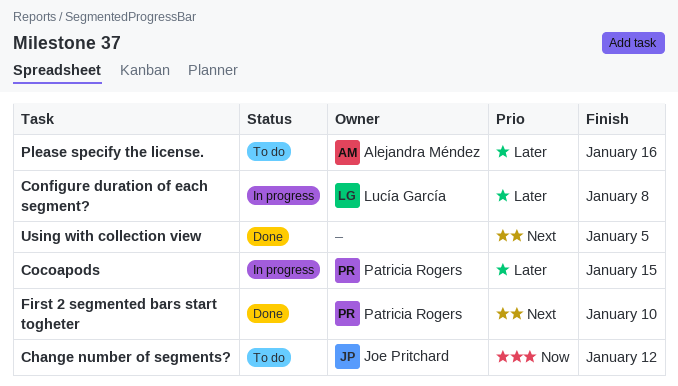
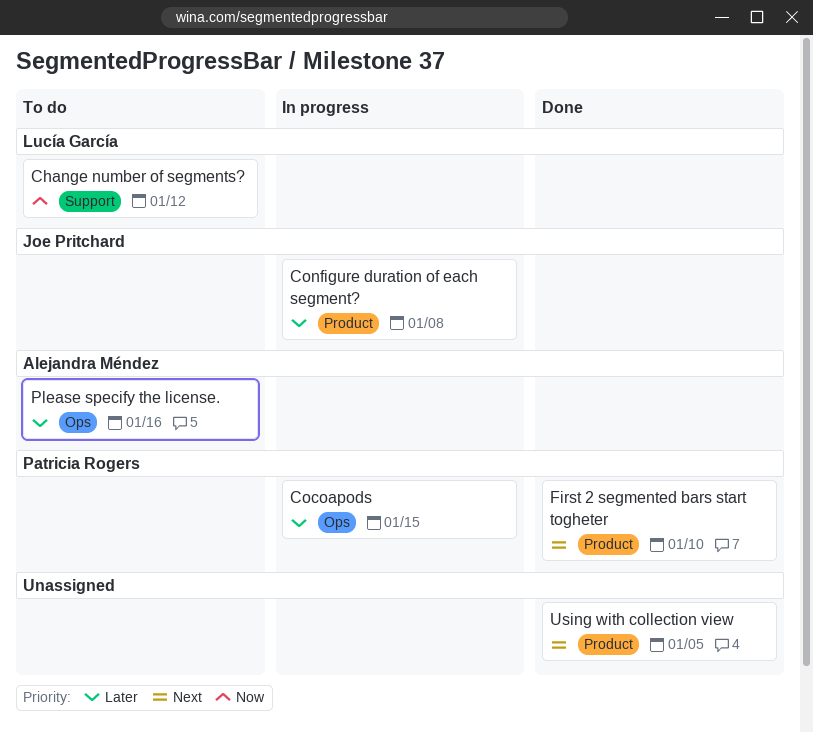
Change number of segments?, owner: Joe Pritchard -> Lucía García
Configure duration of each segment?, owner: Lucía García -> Joe Pritchard

